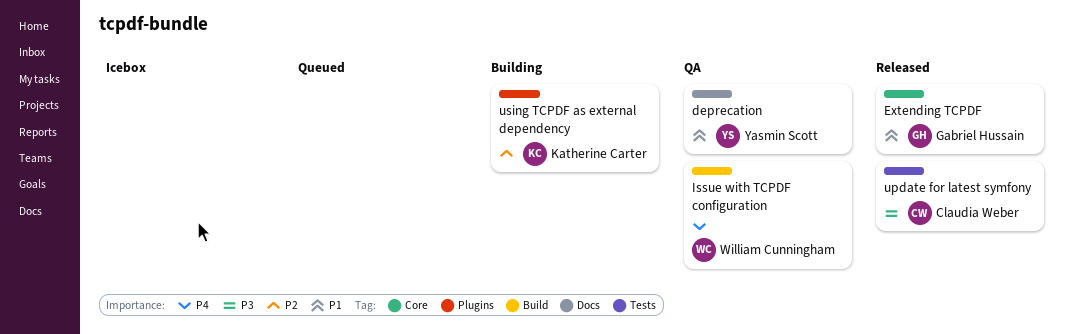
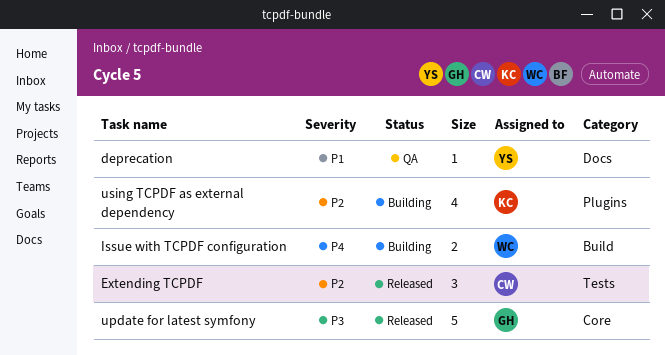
Extending TCPDF, owner: Gabriel Hussain -> Claudia Weber
Extending TCPDF, priority: P1 -> P2
Extending TCPDF, label: Core -> Tests
Issue with TCPDF configuration, status: QA -> Building
update for latest symfony, owner: Claudia Weber -> Gabriel Hussain
update for latest symfony, label: Tests -> Core

